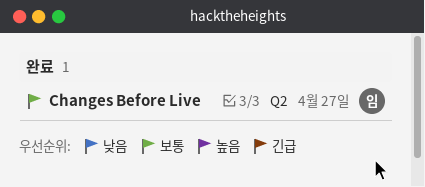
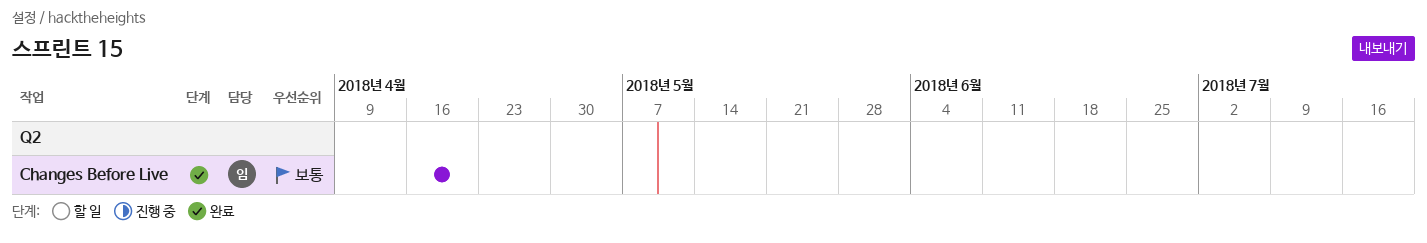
Changes Before Live, due: Apr 27 -> Apr 20

